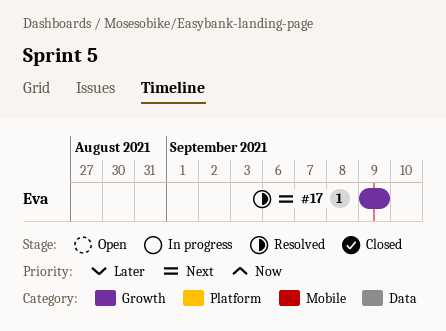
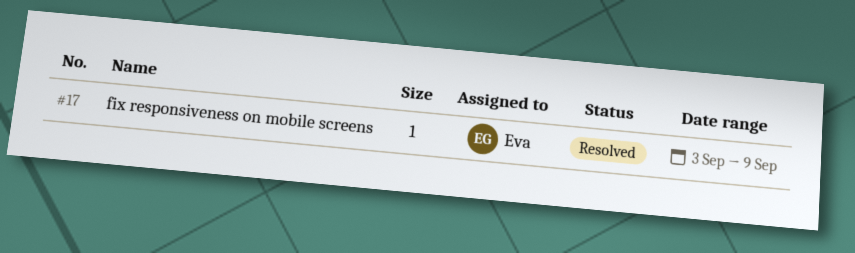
#17, start: Sep 9 -> Sep 3

